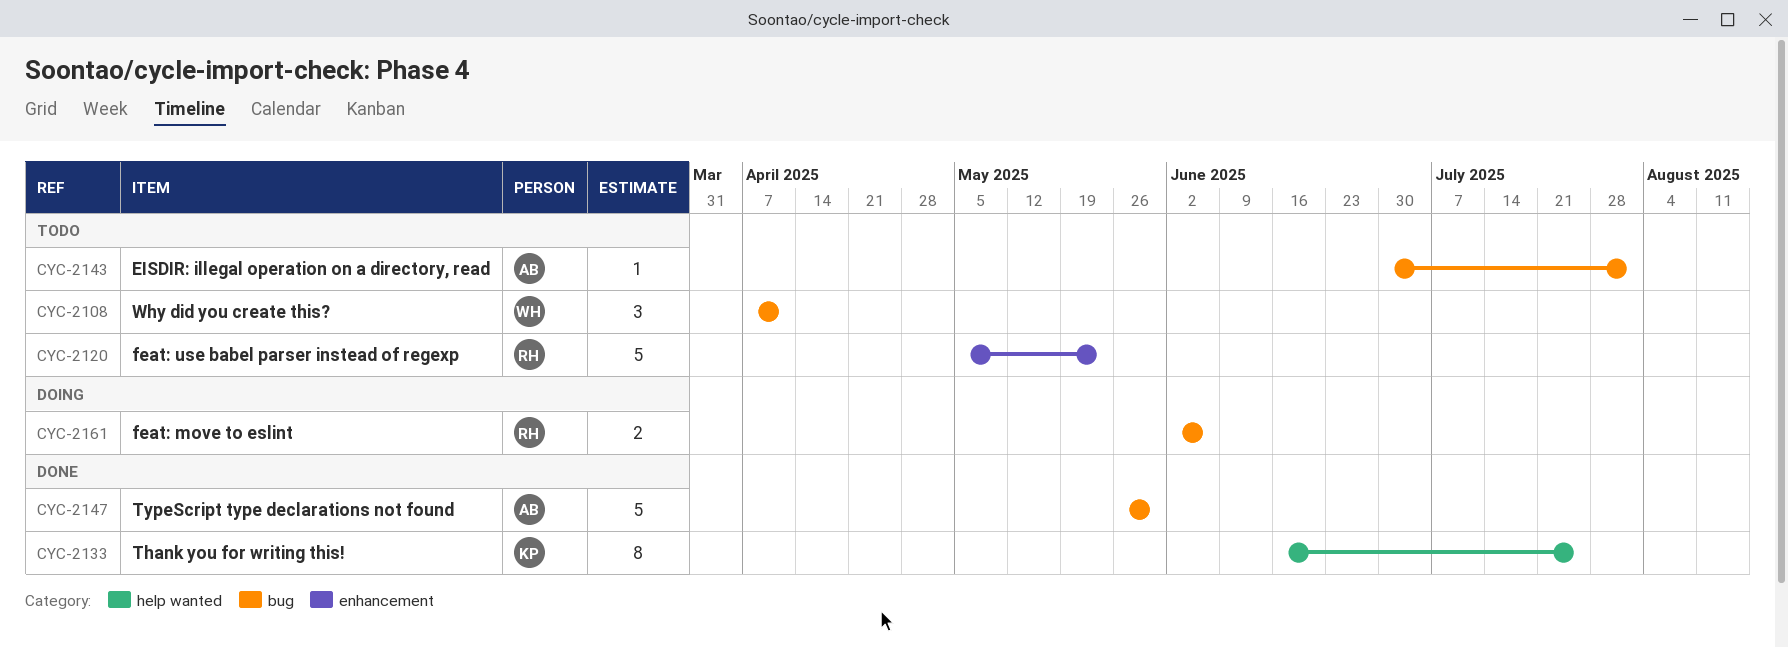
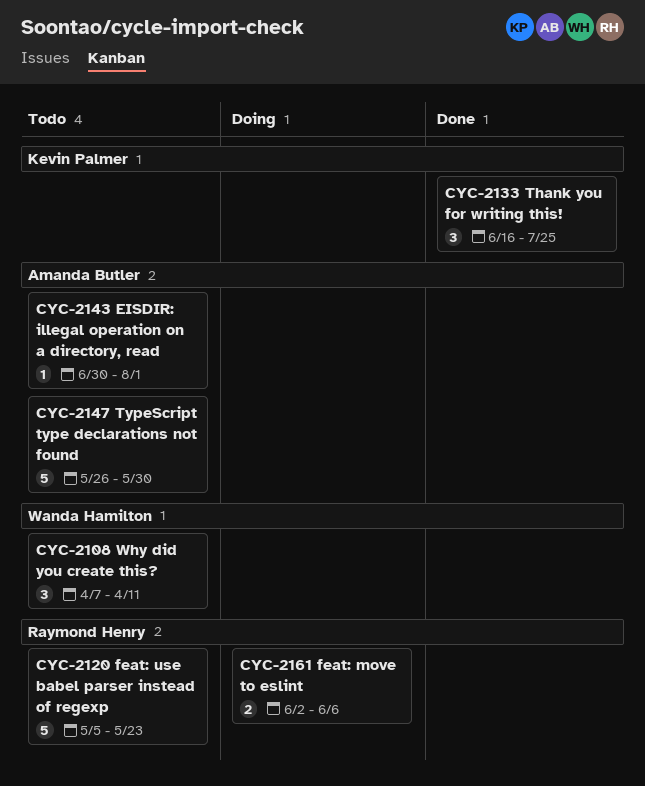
CYC-2133, estimate: 8 -> 3
CYC-2147, status: Done -> Todo

